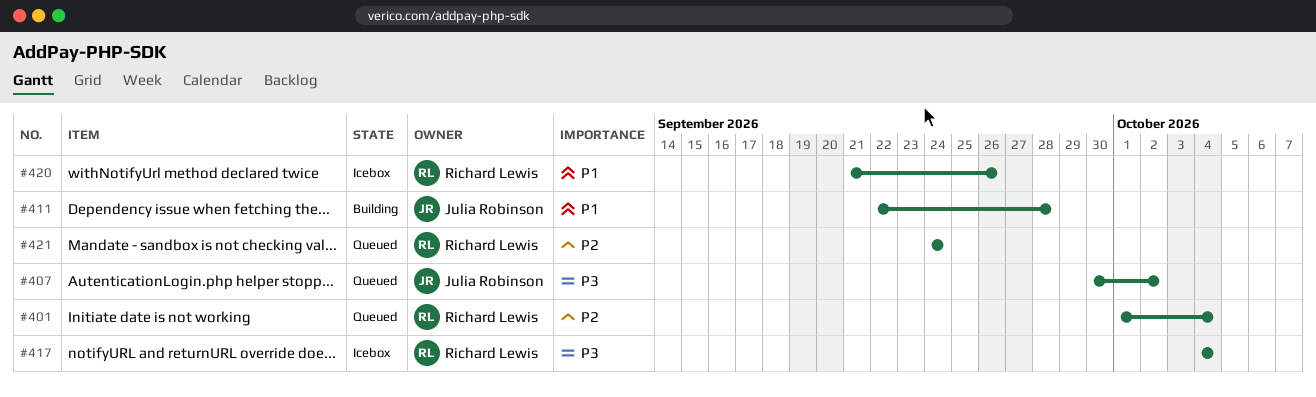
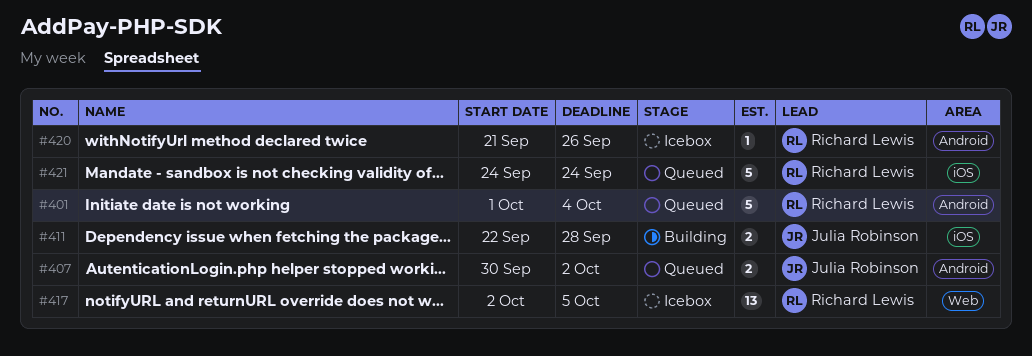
#417, start: Oct 4 -> Oct 2
#417, due: Oct 4 -> Oct 5

